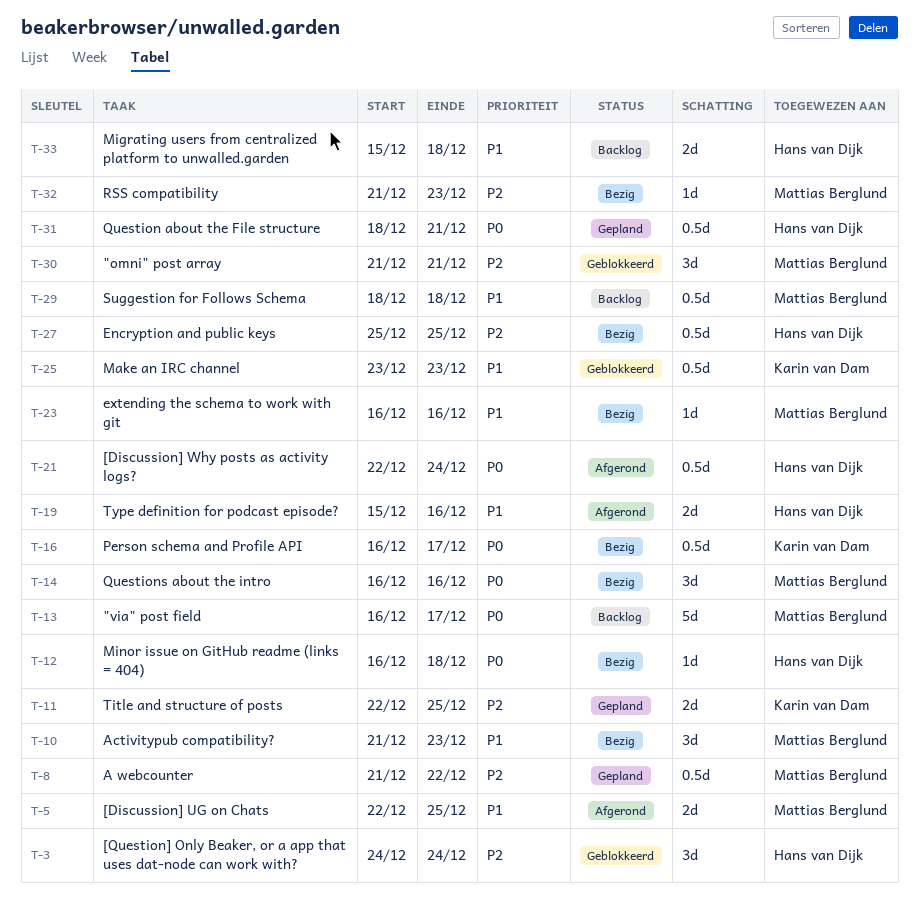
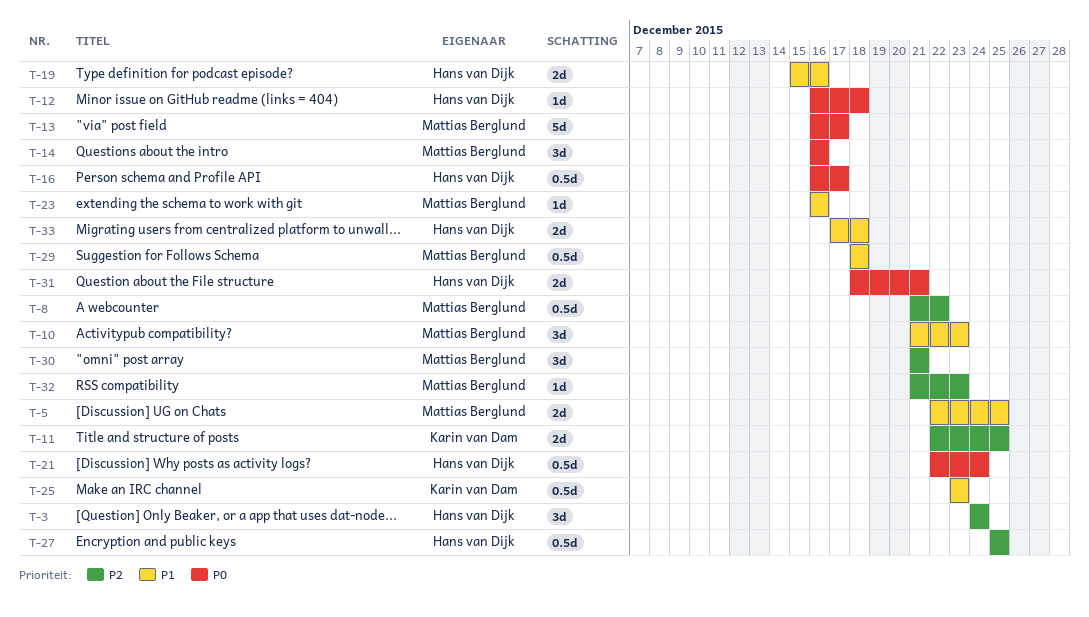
T-16, owner: Karin van Dam -> Hans van Dijk
T-31, estimate: 0.5d -> 2d
T-33, start: Dec 15 -> Dec 17

